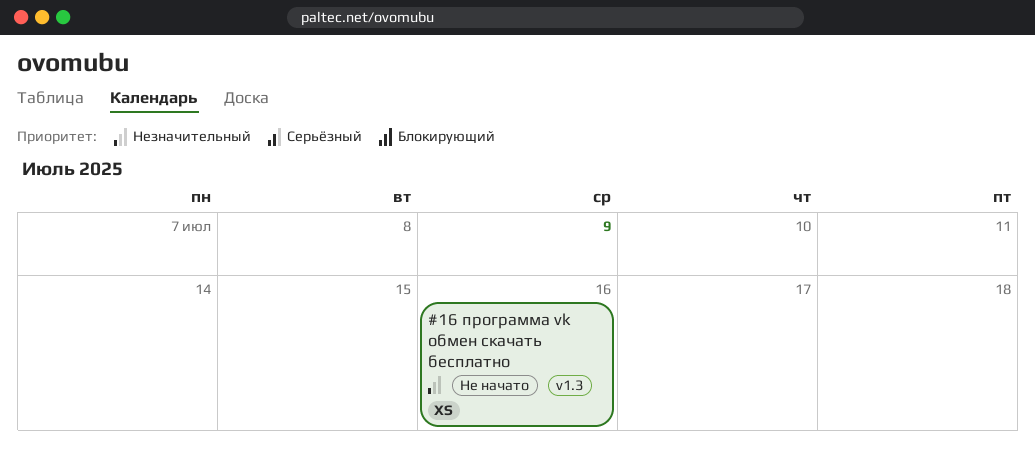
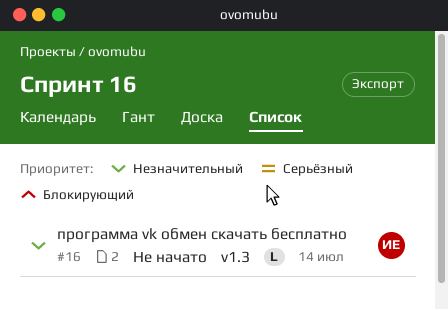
#16, estimate: XS -> L
#16, due: Jul 16 -> Jul 14

